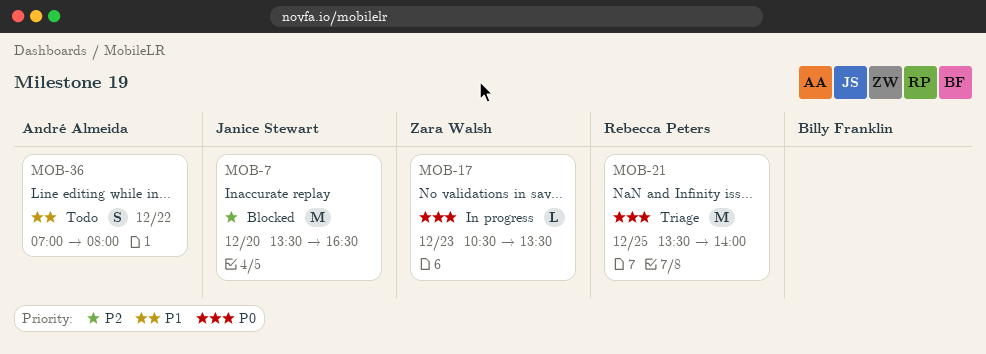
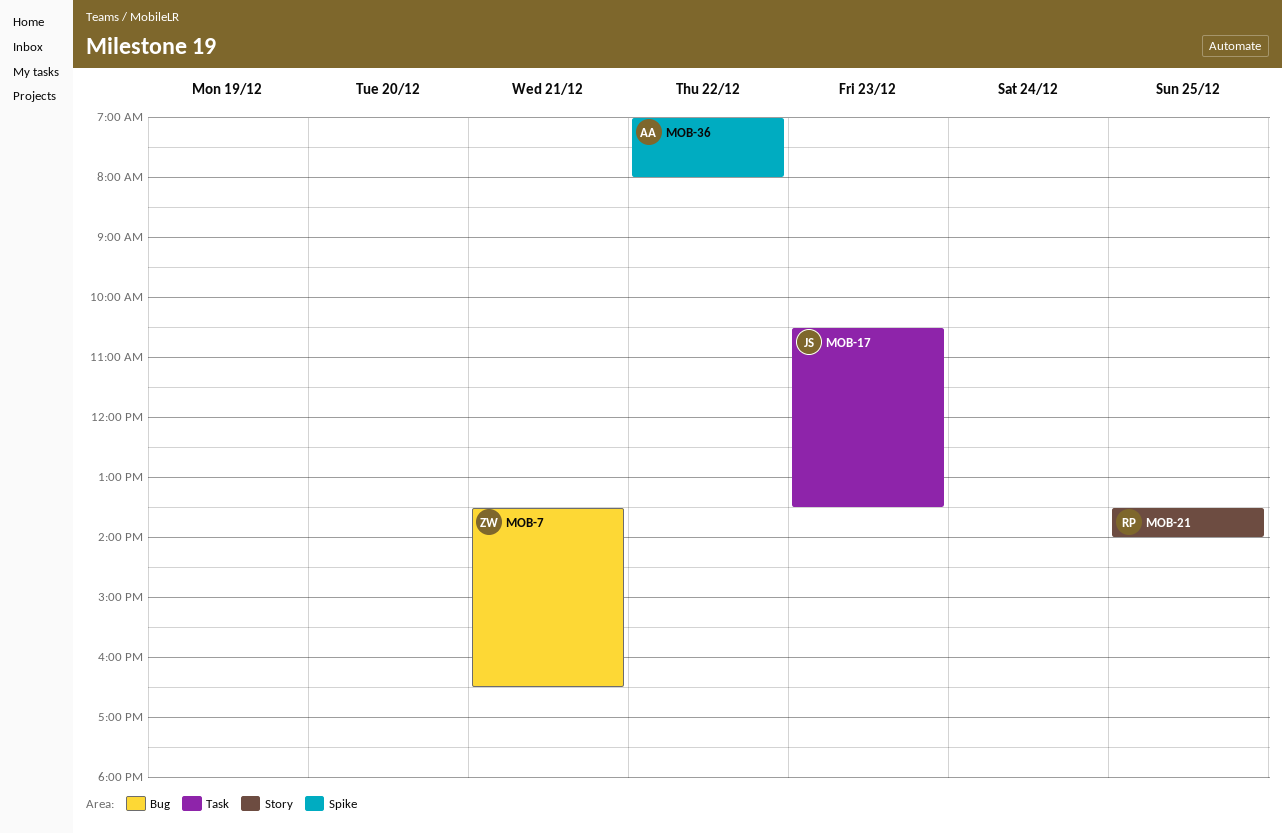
MOB-7, owner: Janice Stewart -> Zara Walsh
MOB-7, day: Dec 20 -> Dec 21
MOB-17, owner: Zara Walsh -> Janice Stewart

